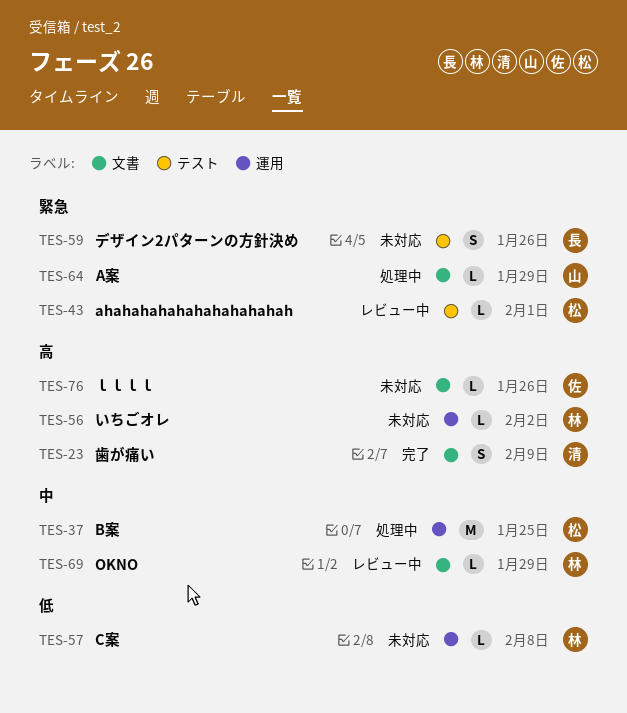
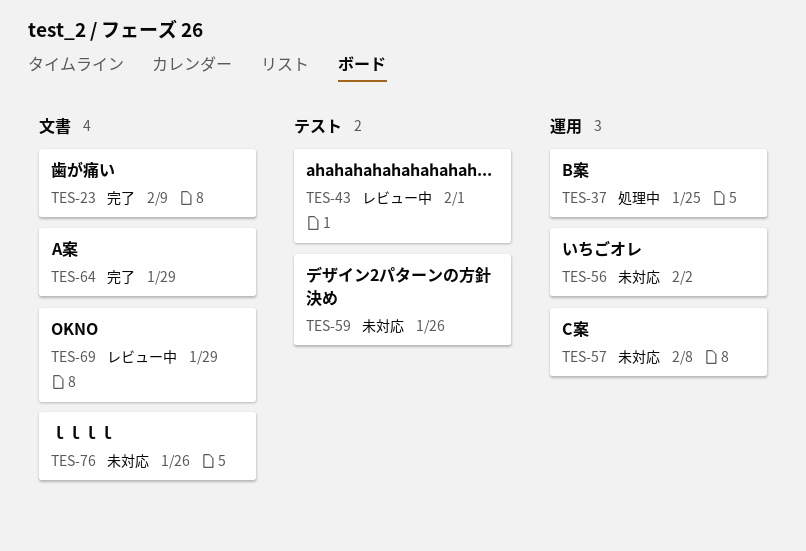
TES-64, status: 処理中 -> 完了

